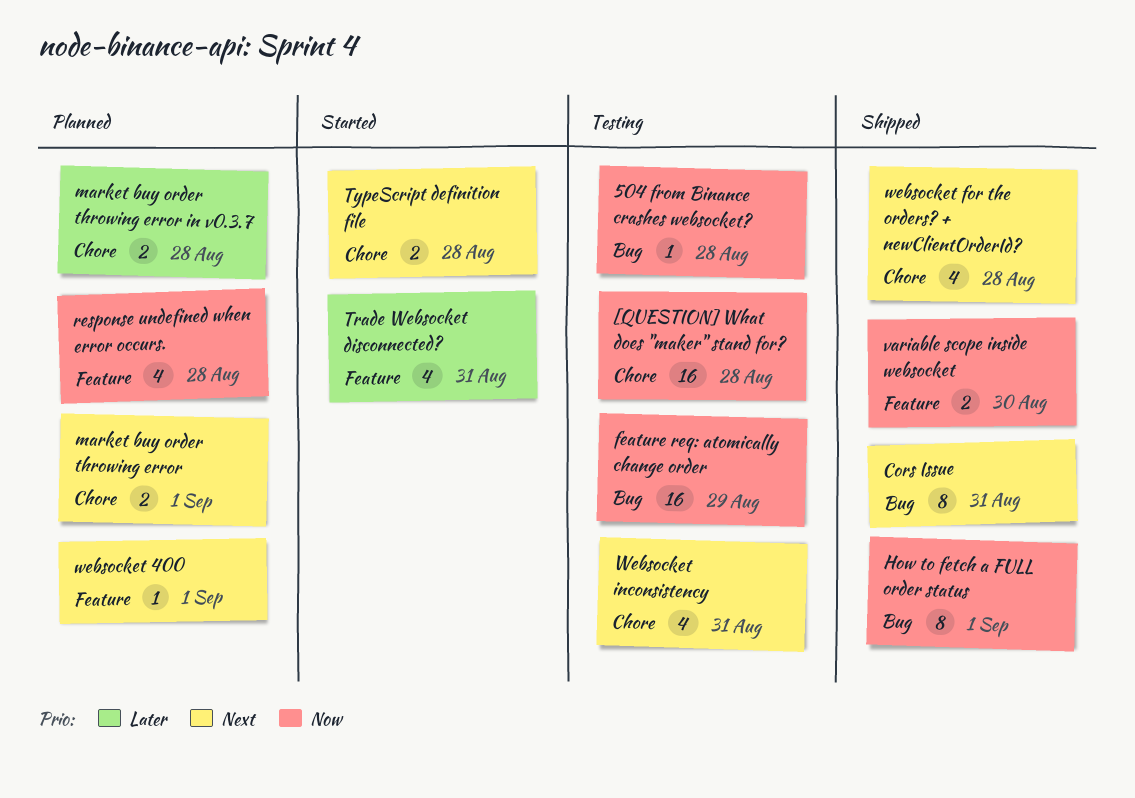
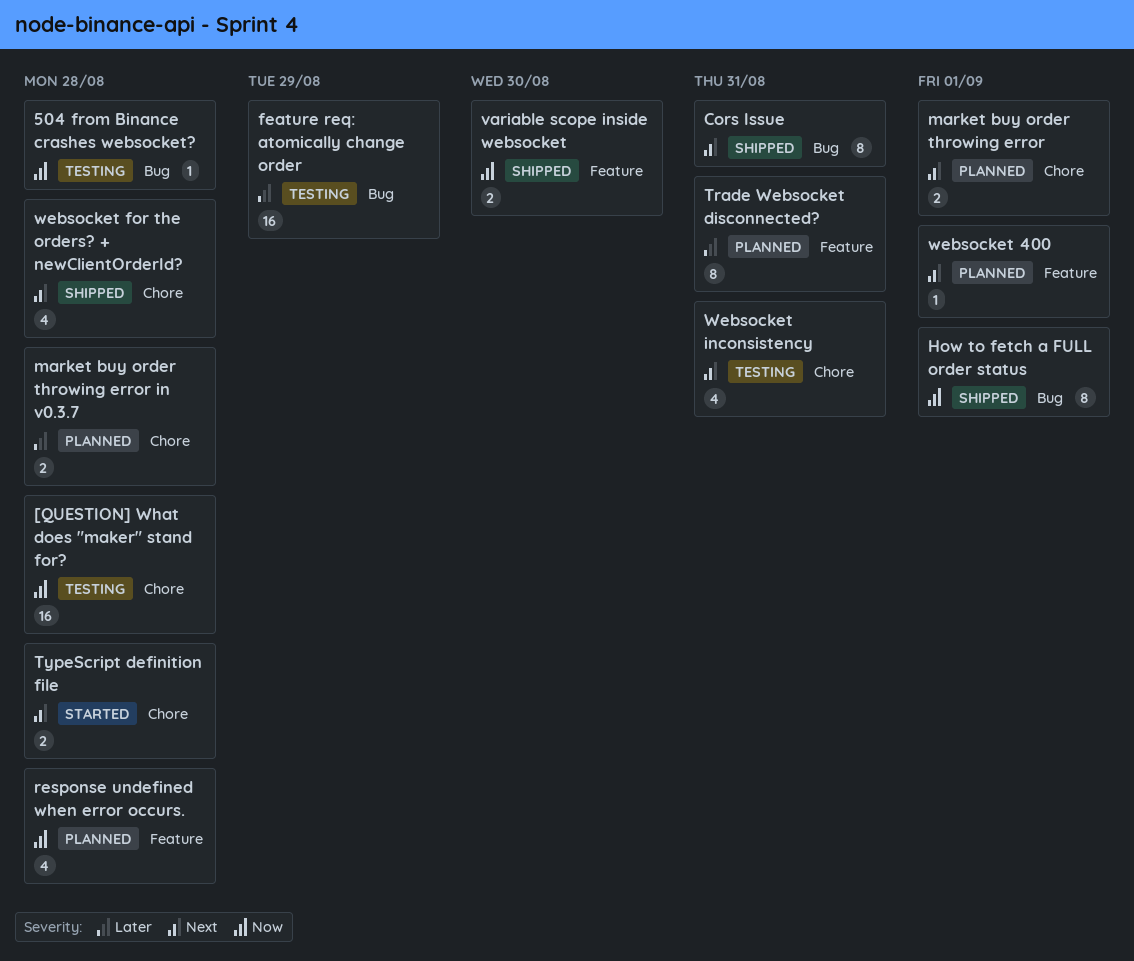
feature req: atomically change order, priority: Now -> Later
Trade Websocket disconnected?, status: Started -> Planned
Trade Websocket disconnected?, estimate: 4 -> 8

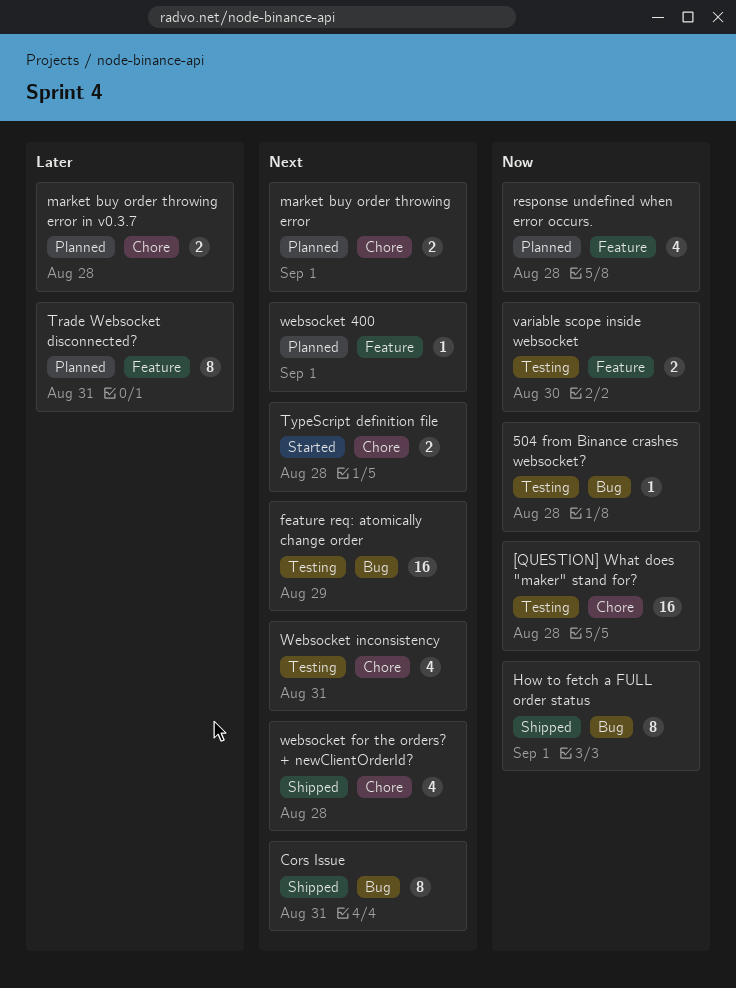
feature req: atomically change order, priority: Later -> Next
variable scope inside websocket, status: Shipped -> Testing

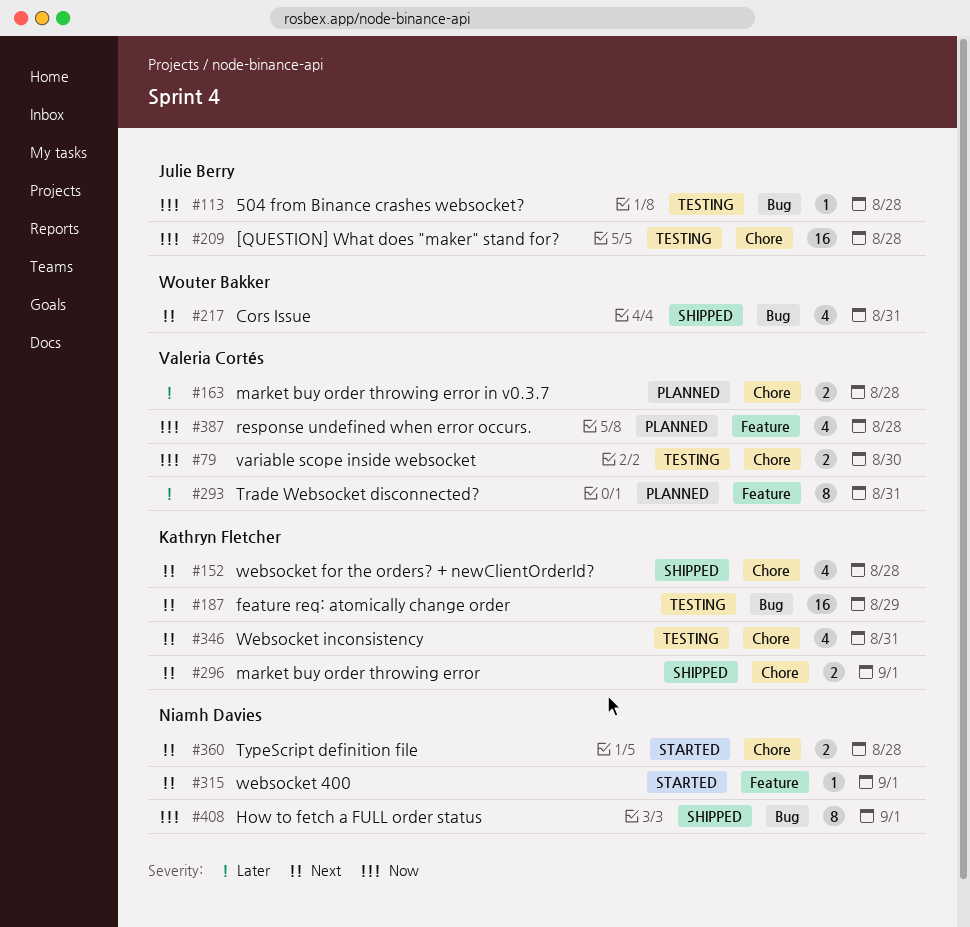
Cors Issue, estimate: 8 -> 4
market buy order throwing error, status: Planned -> Shipped
variable scope inside websocket, label: Feature -> Chore
websocket 400, status: Planned -> Started

